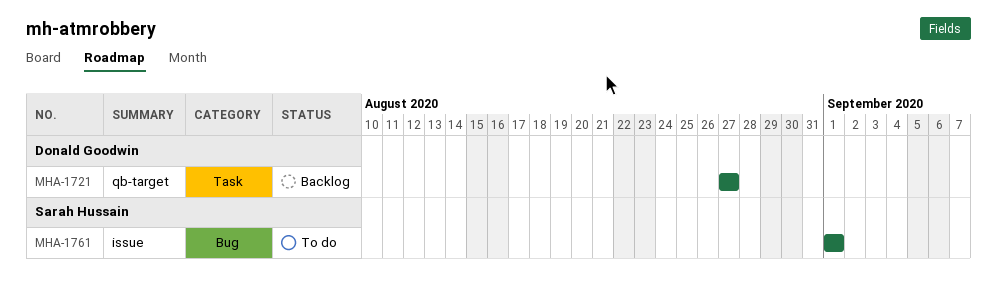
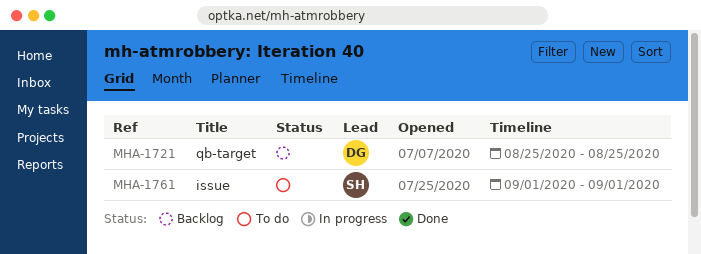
MHA-1721, start: Aug 27 -> Aug 25
MHA-1721, due: Aug 27 -> Aug 25

